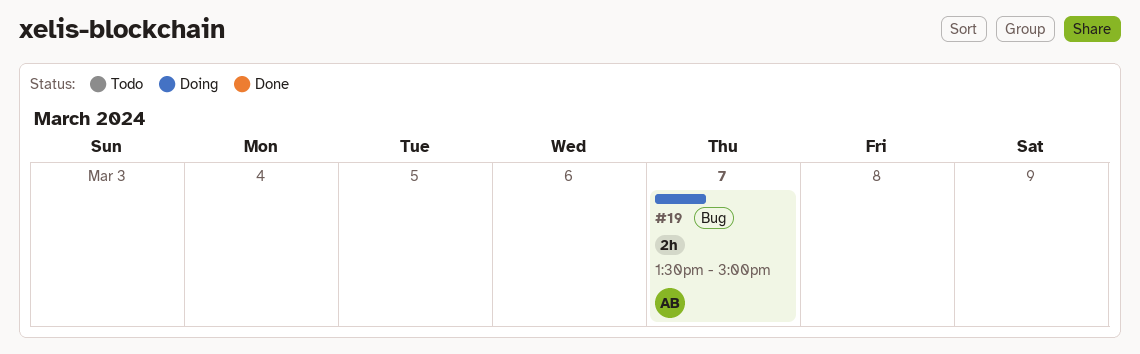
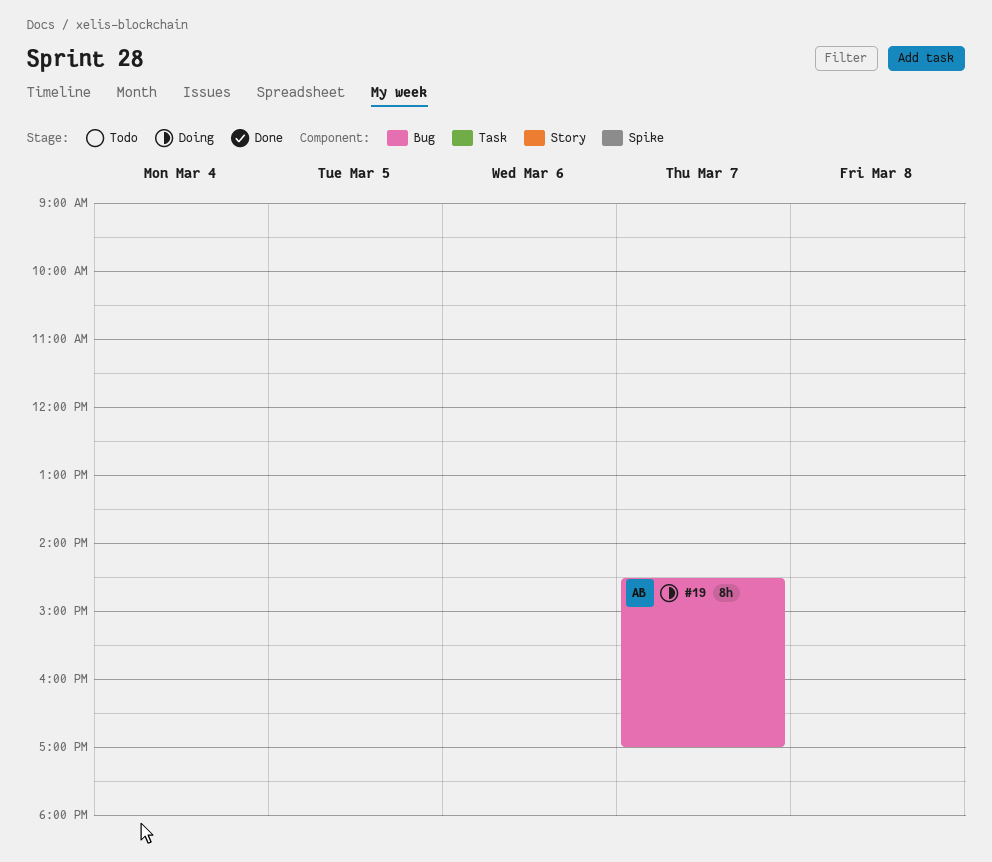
#19, estimate: 2h -> 8h
#19, begins: 13:30 -> 14:30
#19, ends: 15:00 -> 17:00

